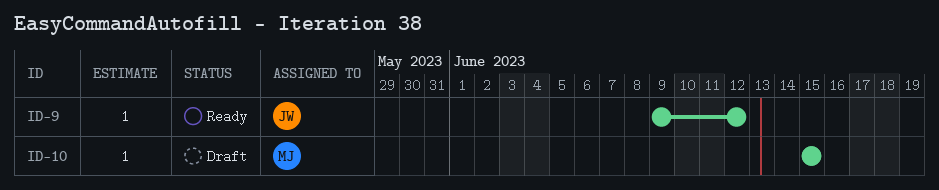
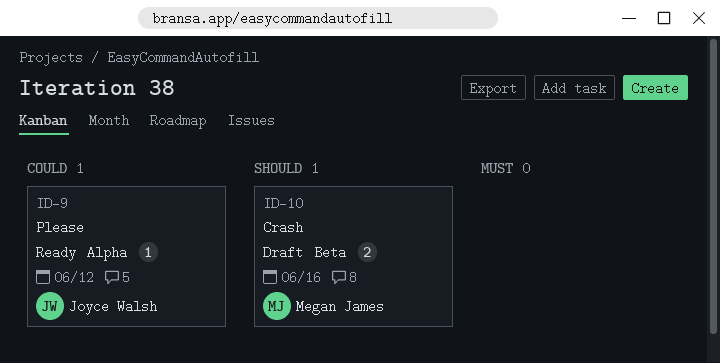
ID-10, estimate: 1 -> 2
ID-10, due: Jun 15 -> Jun 16

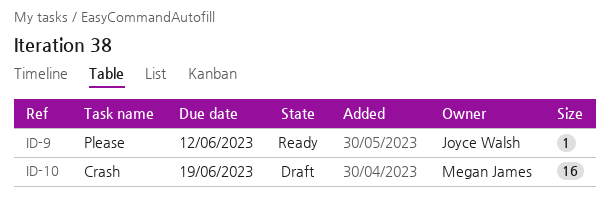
ID-10, estimate: 2 -> 16
ID-10, due: Jun 16 -> Jun 19

